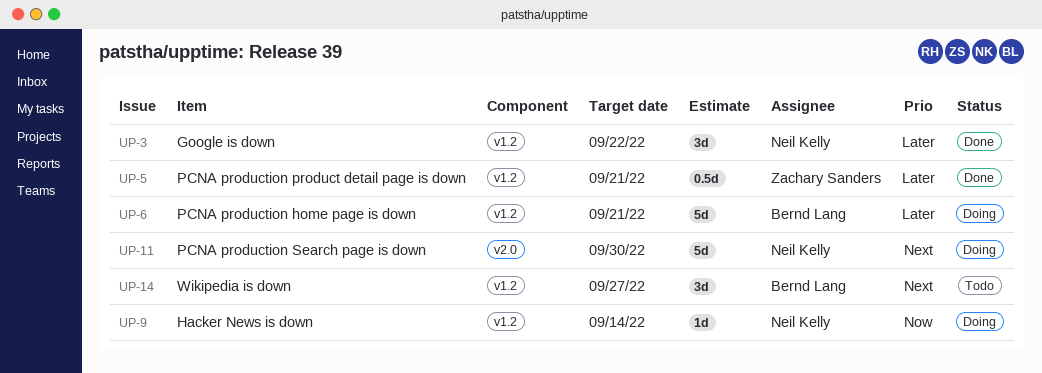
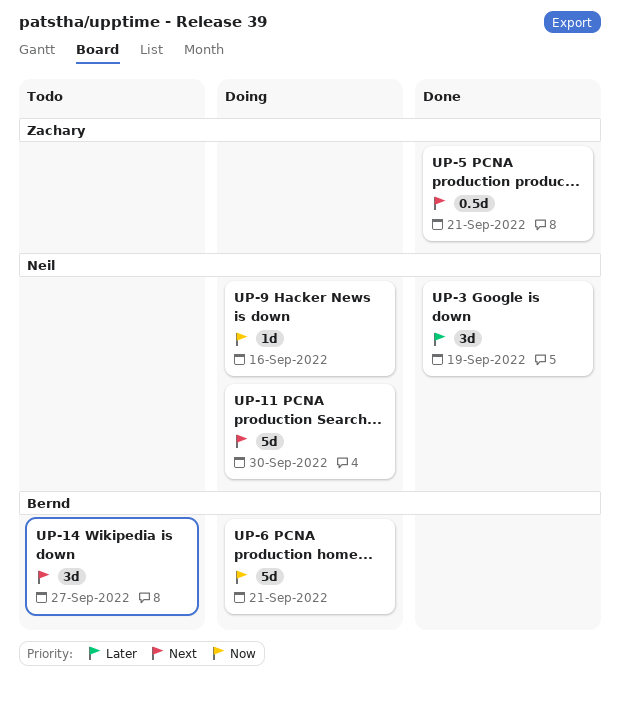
UP-3, due: Sep 22 -> Sep 19
UP-5, priority: Later -> Next
UP-6, priority: Later -> Now
UP-9, due: Sep 14 -> Sep 16

